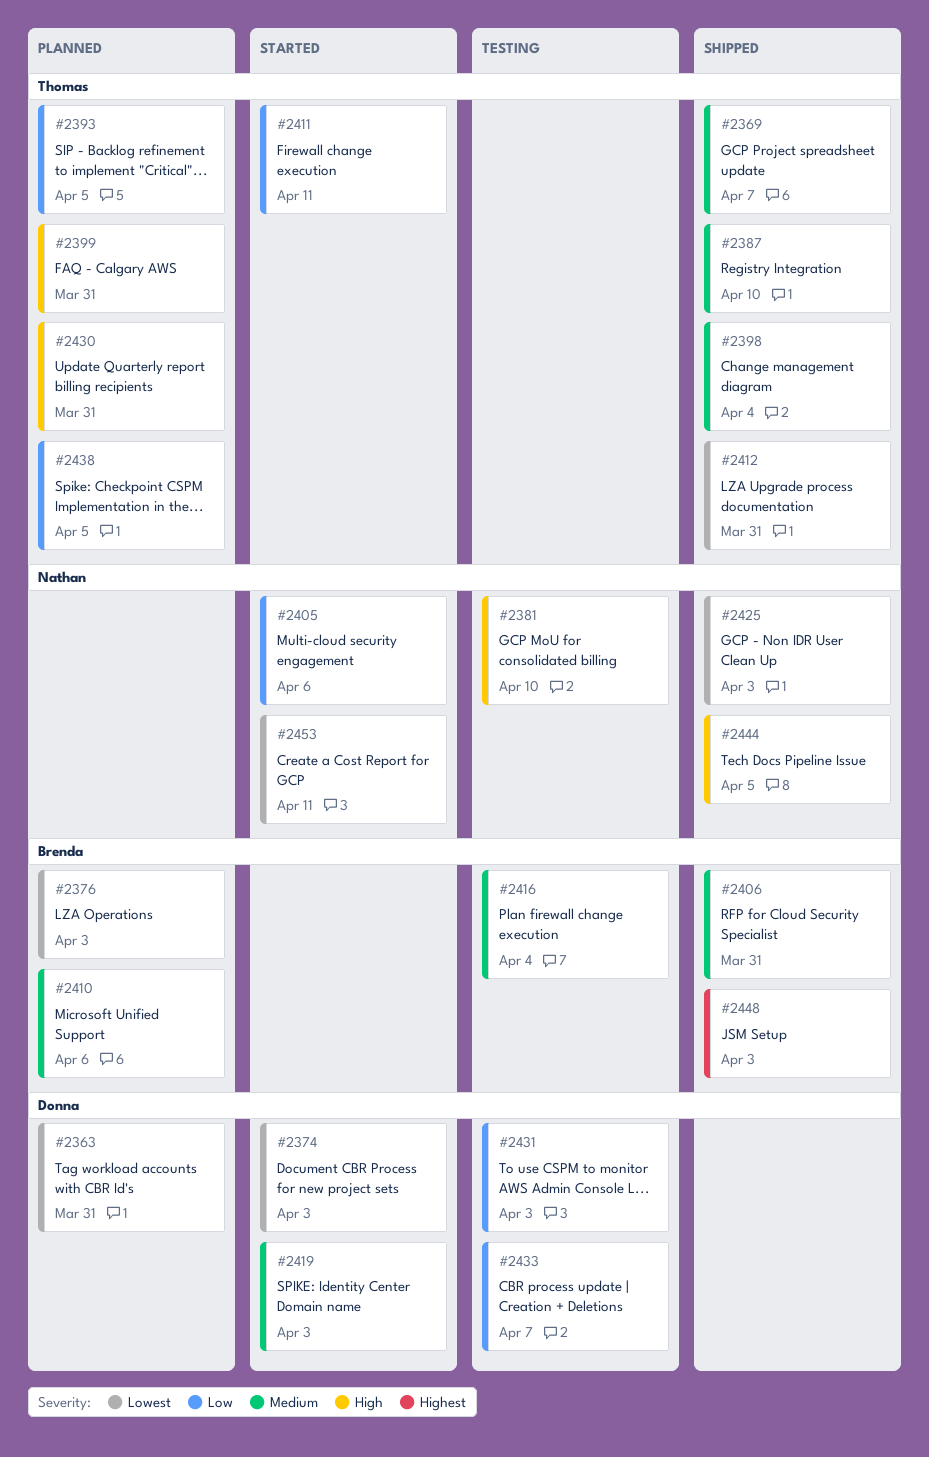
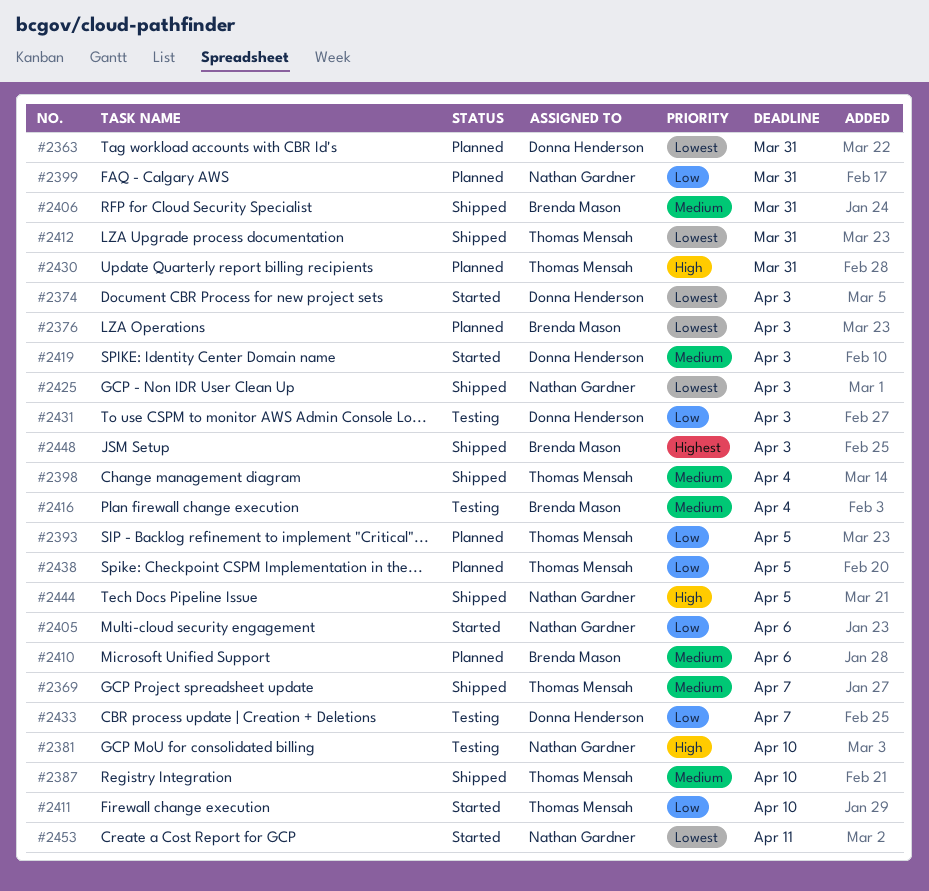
#2399, owner: Thomas Mensah -> Nathan Gardner
#2399, priority: High -> Low
#2411, due: Apr 11 -> Apr 10

